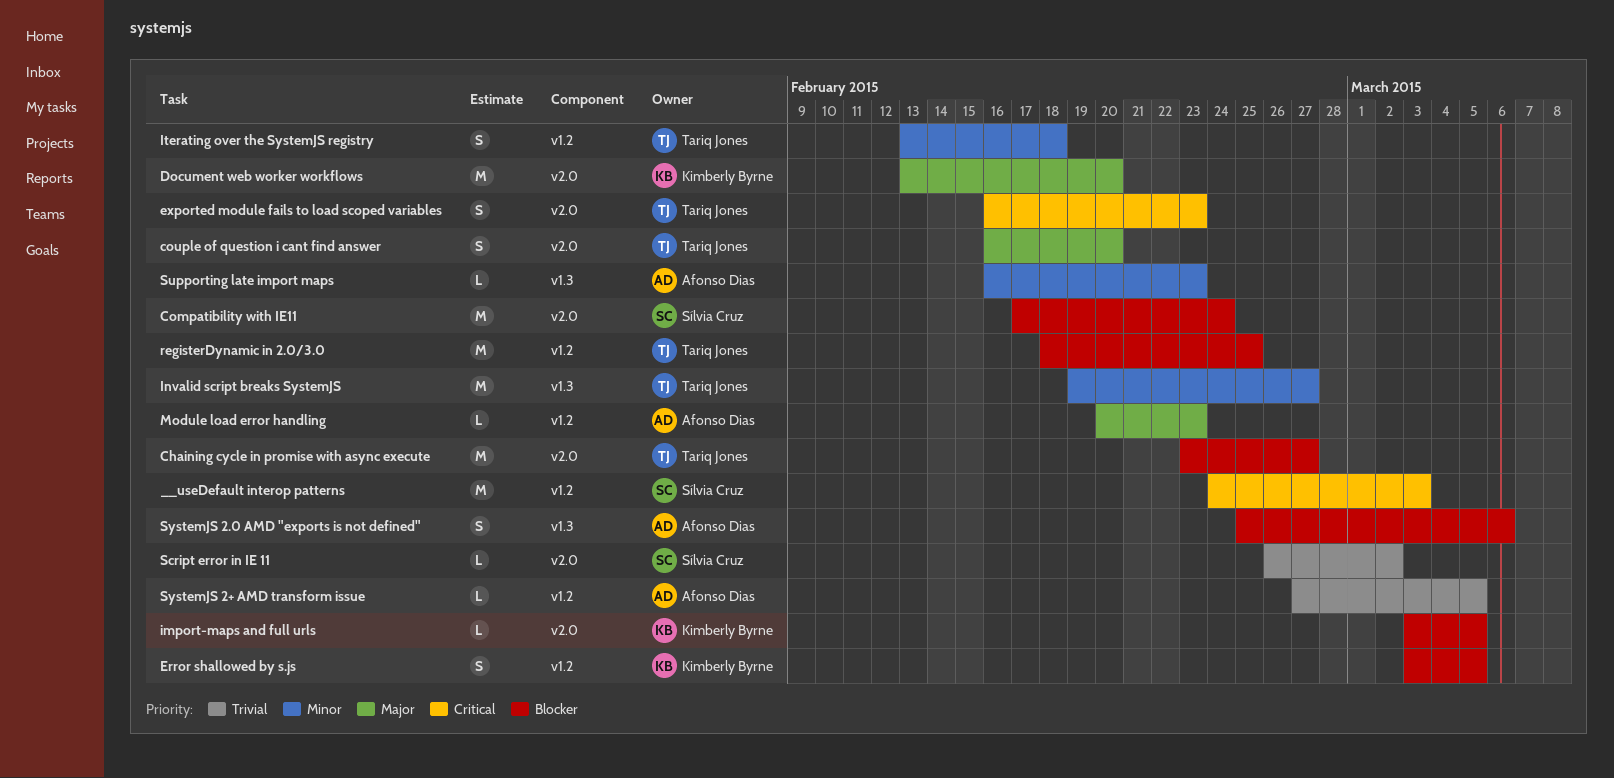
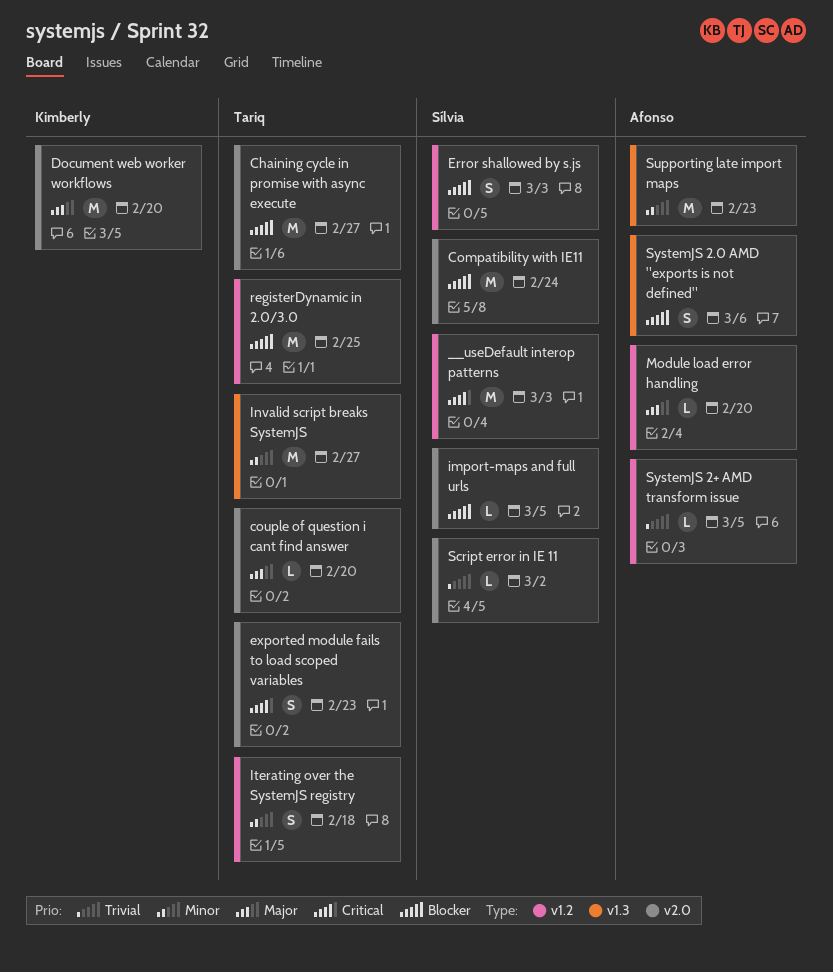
couple of question i cant find answer, estimate: S -> L
Error shallowed by s.js, owner: Kimberly Byrne -> Sílvia Cruz
Error shallowed by s.js, due: Mar 5 -> Mar 3
import-maps and full urls, owner: Kimberly Byrne -> Sílvia Cruz
Module load error handling, due: Feb 23 -> Feb 20
Supporting late import maps, estimate: L -> M

